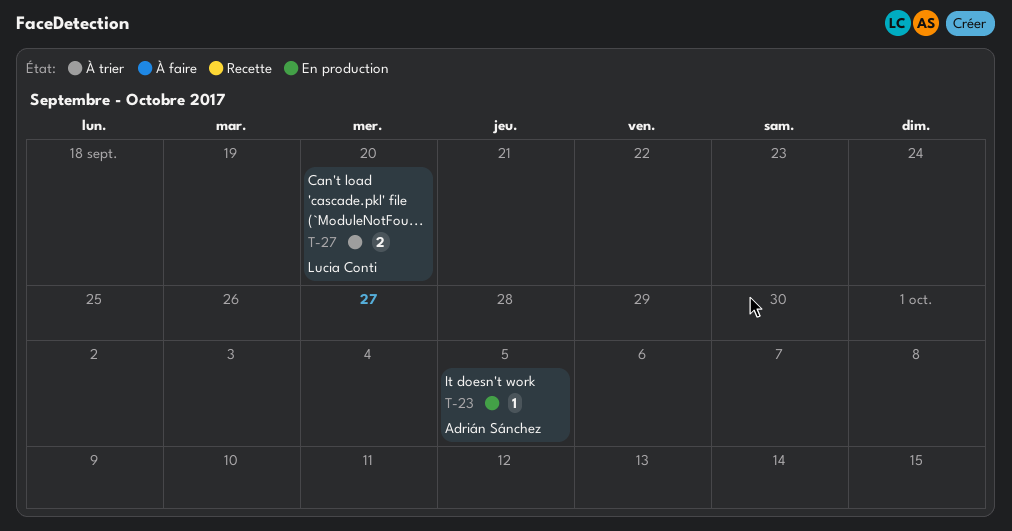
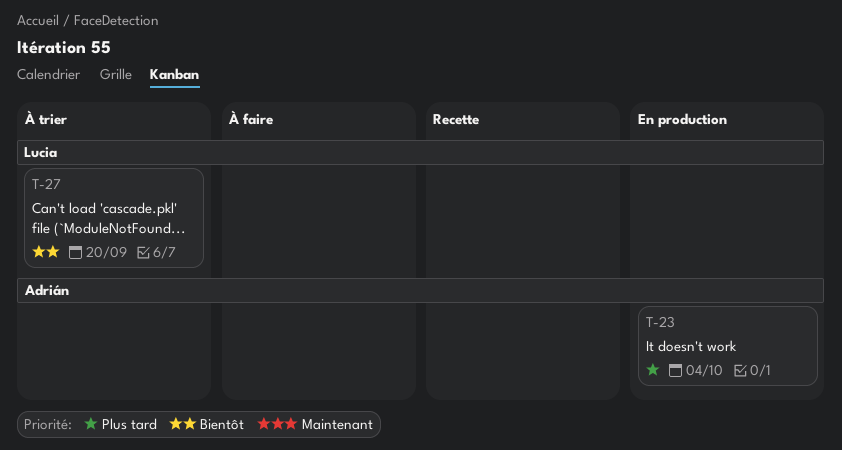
T-23, due: Oct 5 -> Oct 4

